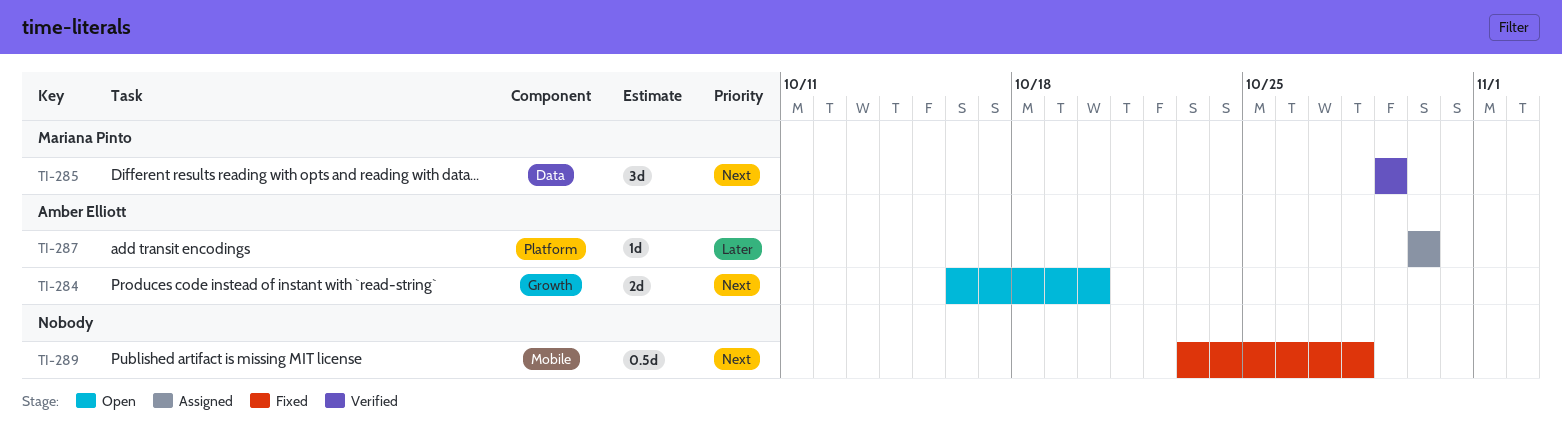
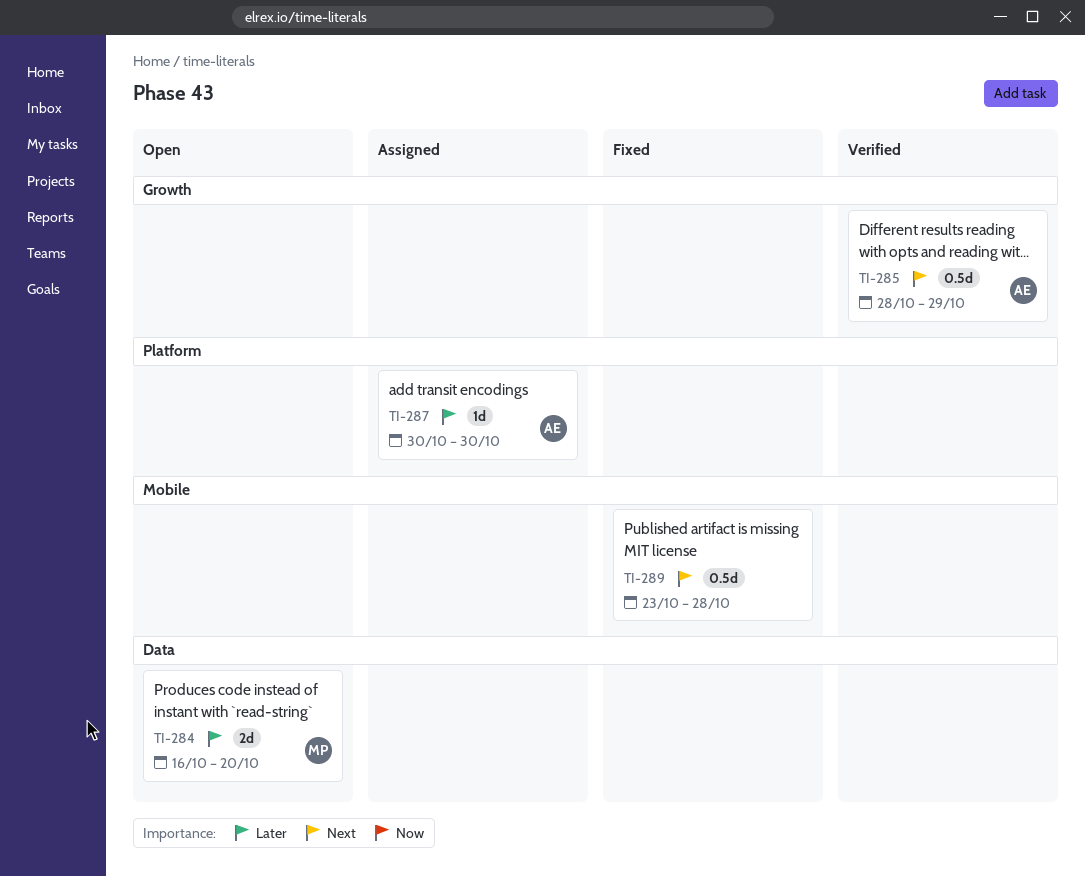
TI-284, owner: Amber Elliott -> Mariana Pinto
TI-284, priority: Next -> Later
TI-284, label: Growth -> Data
TI-285, owner: Mariana Pinto -> Amber Elliott
TI-285, label: Data -> Growth
TI-285, estimate: 3d -> 0.5d
TI-285, start: Oct 29 -> Oct 28

